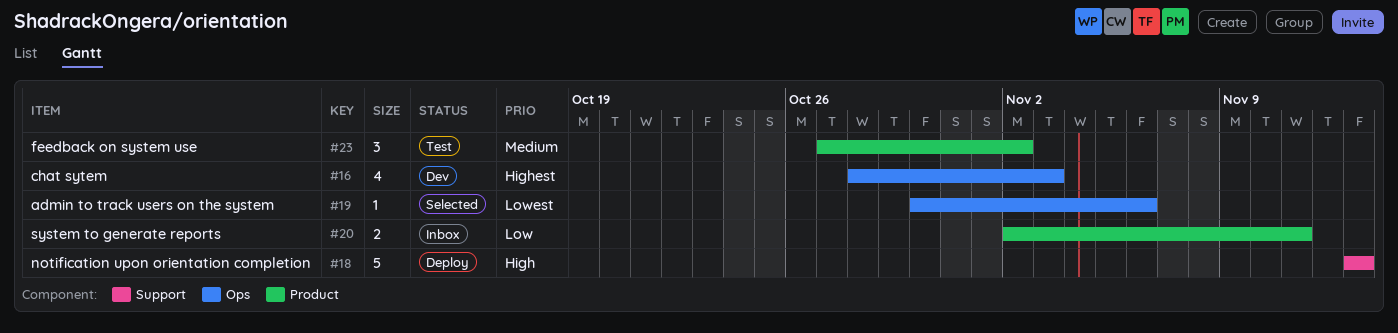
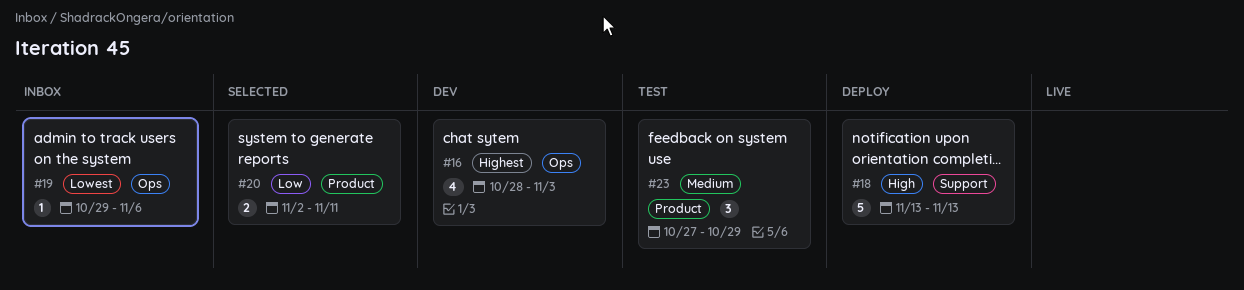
#19, status: Selected -> Inbox
#19, start: Oct 30 -> Oct 29
#20, status: Inbox -> Selected
#23, due: Nov 2 -> Oct 29

